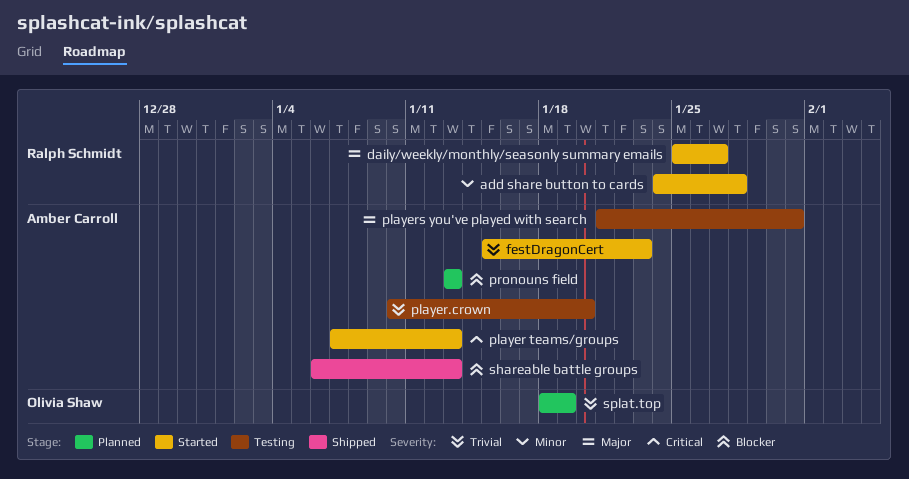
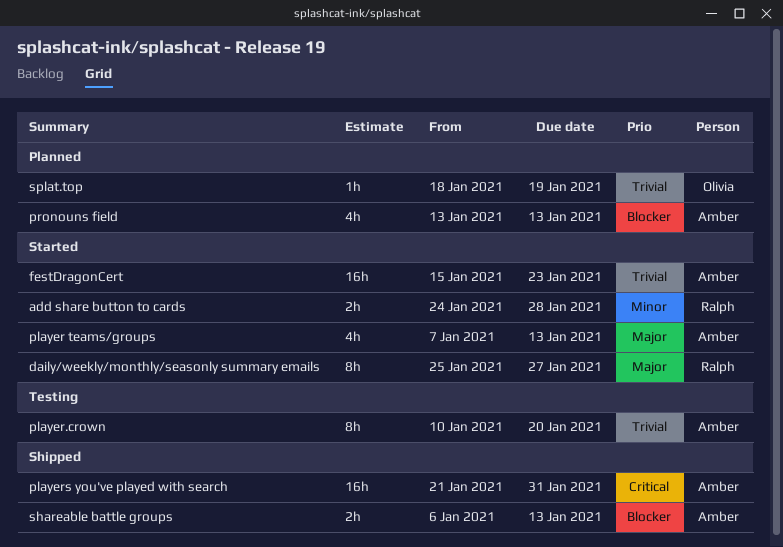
player teams/groups, priority: Critical -> Major
players you've played with search, status: Testing -> Shipped
players you've played with search, priority: Major -> Critical

